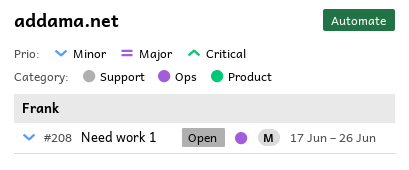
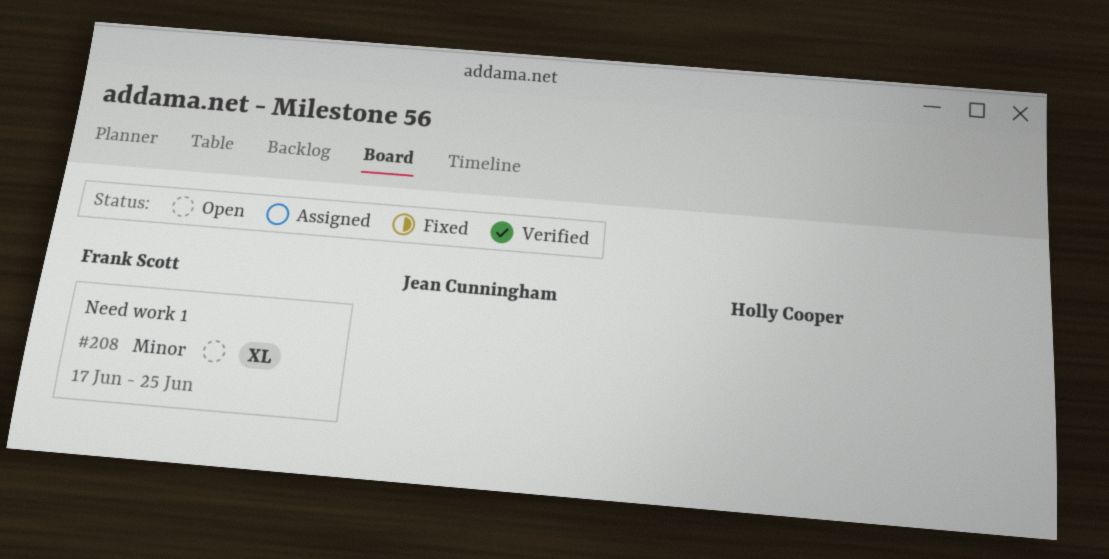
#208, estimate: M -> XL
#208, due: Jun 26 -> Jun 25

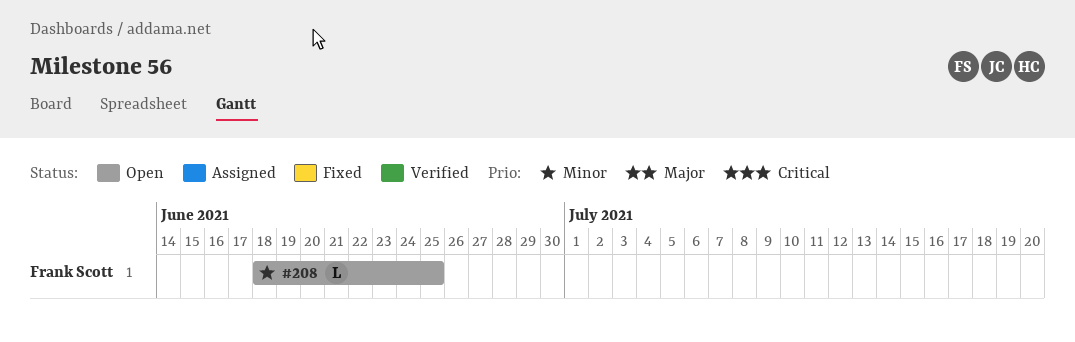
#208, estimate: XL -> L
#208, start: Jun 17 -> Jun 18

